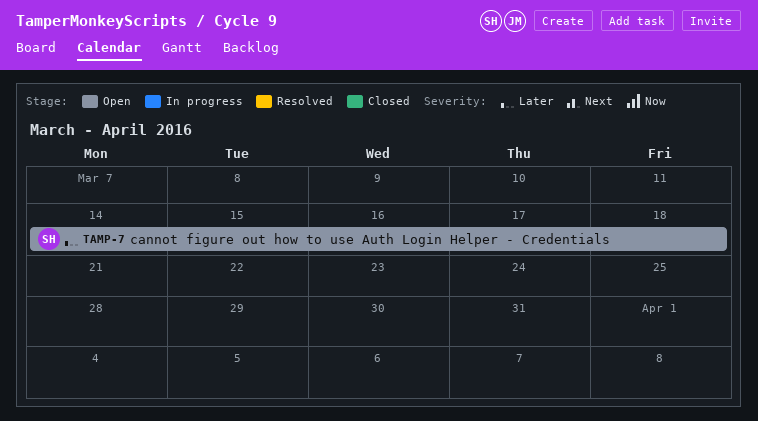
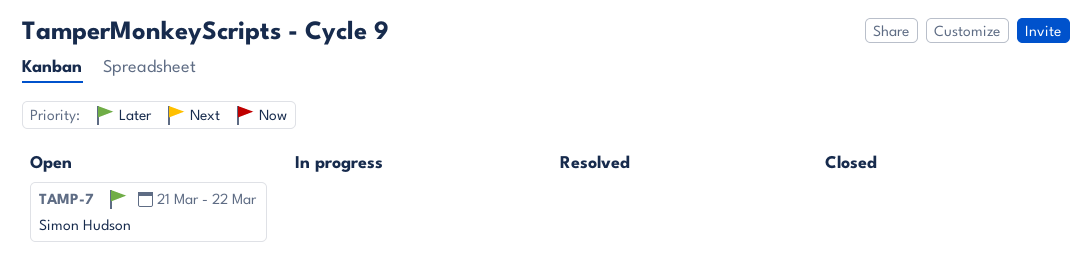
TAMP-7, start: Mar 14 -> Mar 21
TAMP-7, due: Mar 18 -> Mar 22

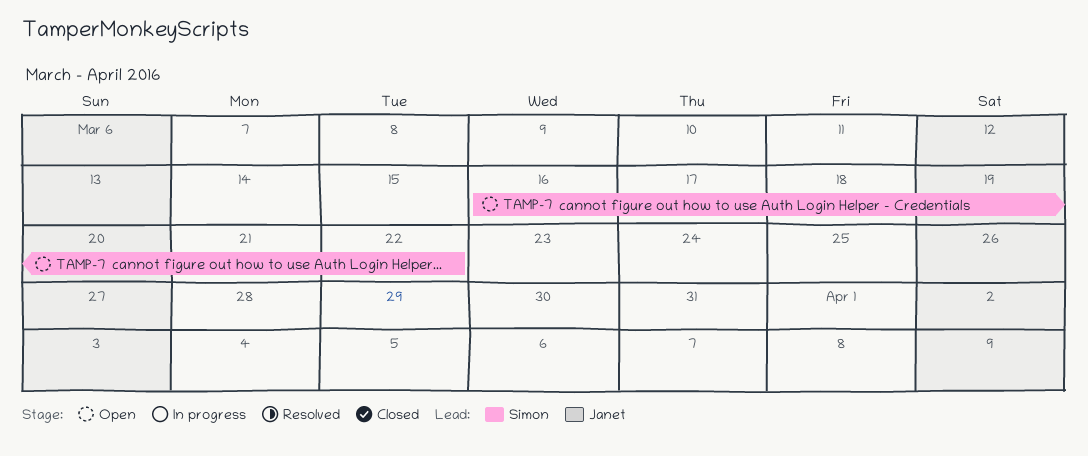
TAMP-7, start: Mar 21 -> Mar 16

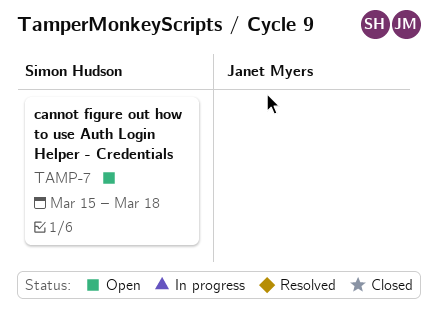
TAMP-7, start: Mar 16 -> Mar 15
TAMP-7, due: Mar 22 -> Mar 18

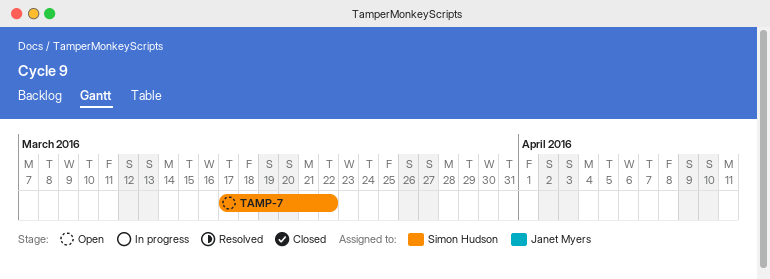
TAMP-7, start: Mar 15 -> Mar 17
TAMP-7, due: Mar 18 -> Mar 22

